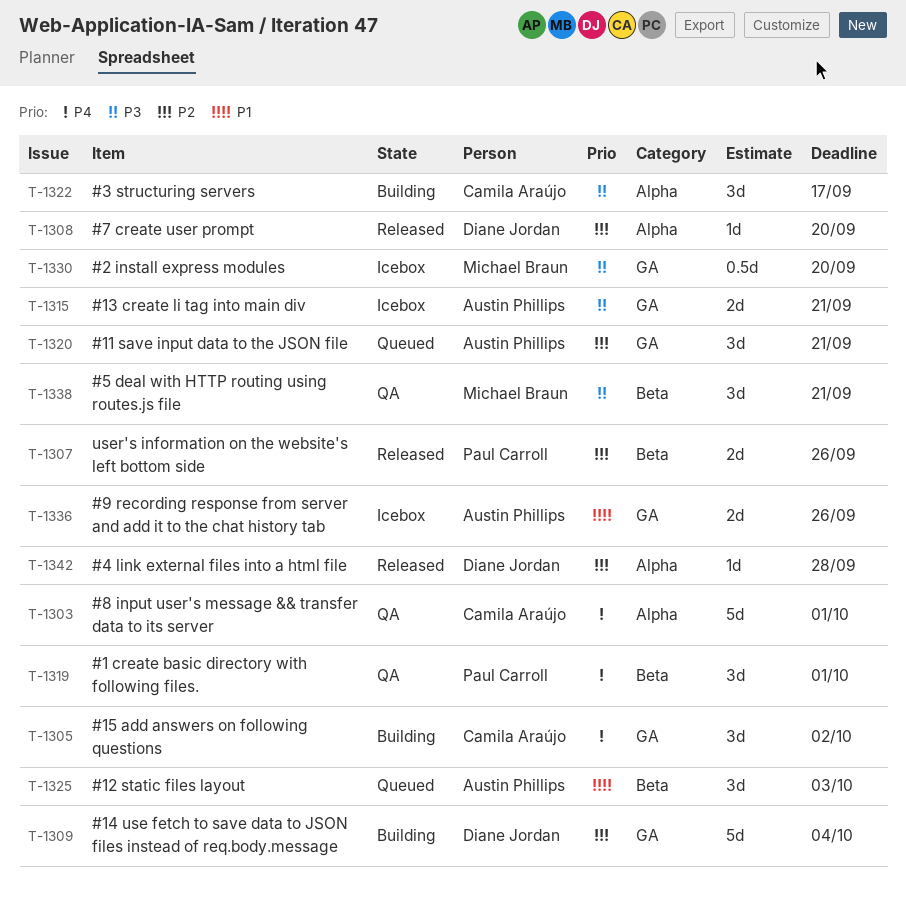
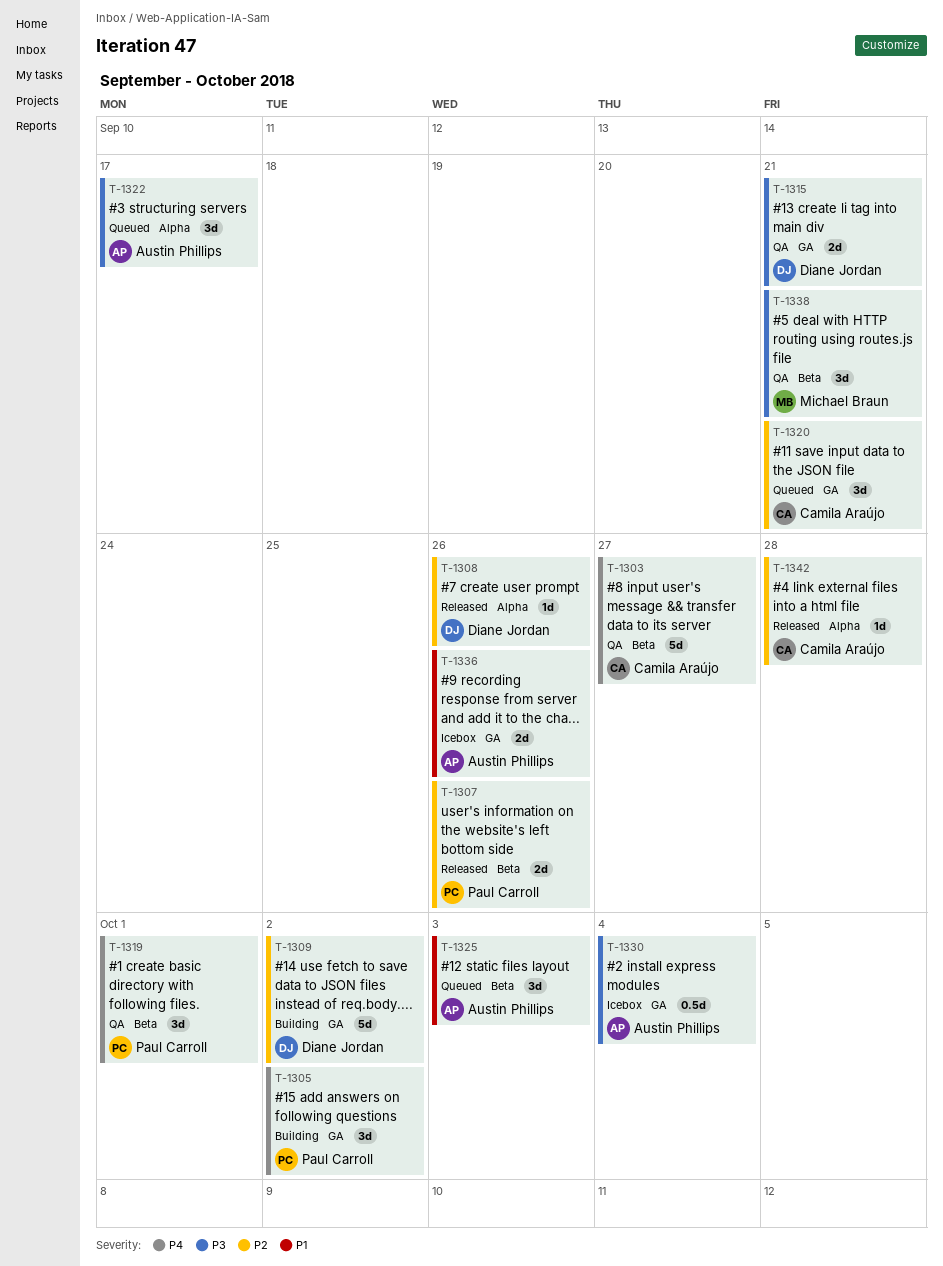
T-1303, label: Alpha -> Beta
T-1303, due: Oct 1 -> Sep 27
T-1305, owner: Camila Araújo -> Paul Carroll
T-1308, due: Sep 20 -> Sep 26
T-1309, due: Oct 4 -> Oct 2
T-1315, status: Icebox -> QA
T-1315, owner: Austin Phillips -> Diane Jordan
T-1320, owner: Austin Phillips -> Camila Araújo
T-1322, status: Building -> Queued
T-1322, owner: Camila Araújo -> Austin Phillips
T-1330, owner: Michael Braun -> Austin Phillips
T-1330, due: Sep 20 -> Oct 4
T-1342, owner: Diane Jordan -> Camila Araújo

